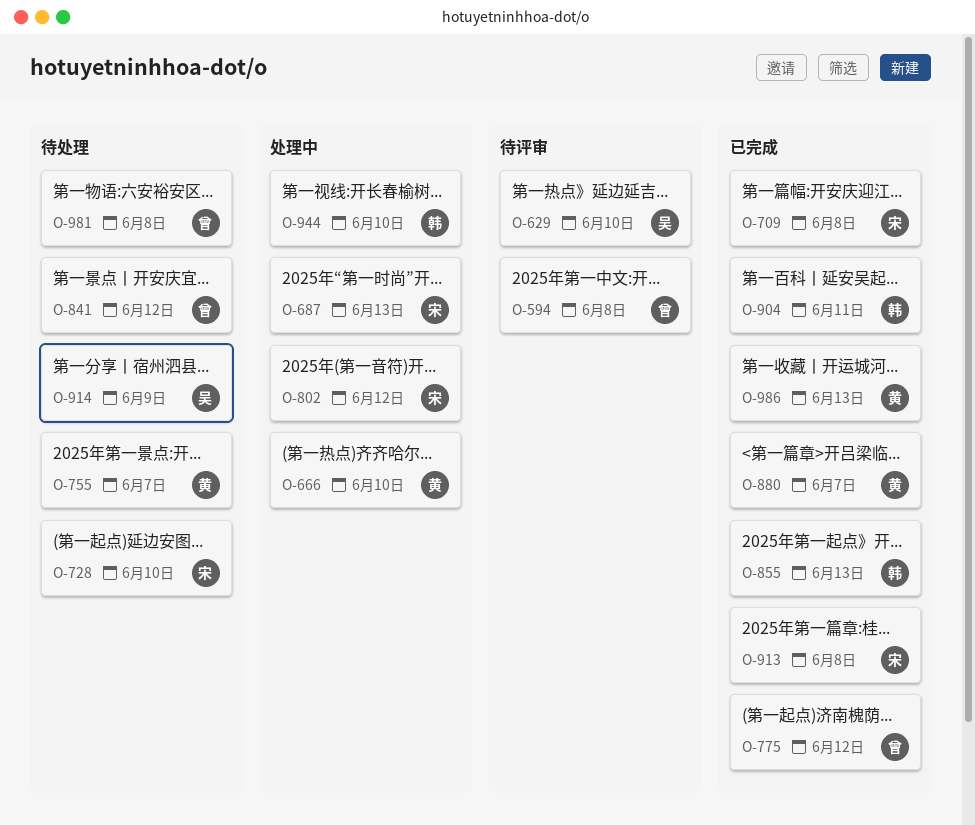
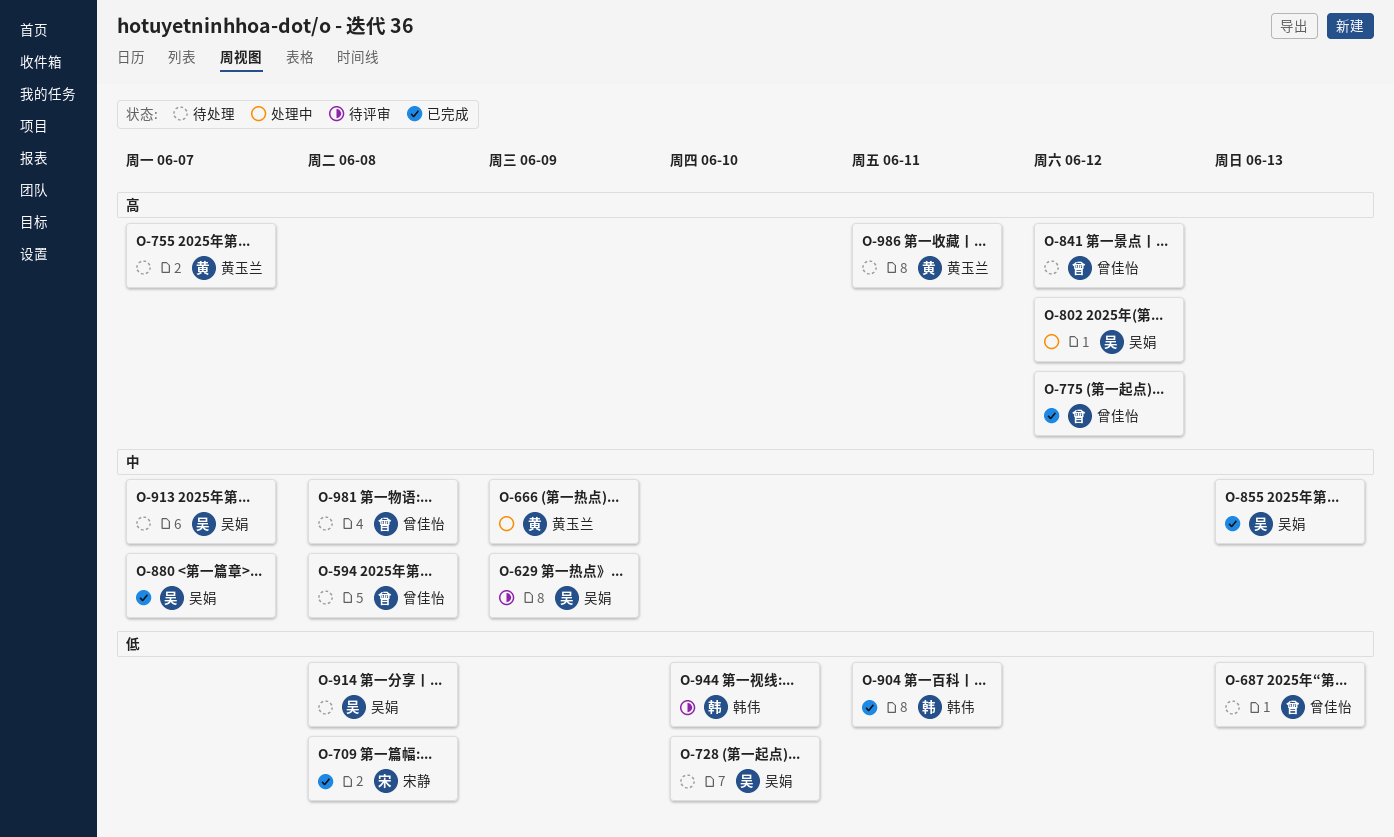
O-594, status: 待评审 -> 待处理
O-629, due: Jun 10 -> Jun 9
O-666, due: Jun 10 -> Jun 9
O-687, status: 处理中 -> 待处理
O-687, owner: 宋静 -> 曾佳怡
O-728, owner: 宋静 -> 吴娟
O-802, owner: 宋静 -> 吴娟
O-855, owner: 韩伟 -> 吴娟
O-880, owner: 黄玉兰 -> 吴娟
O-913, status: 已完成 -> 待处理
O-913, owner: 宋静 -> 吴娟
O-913, due: Jun 8 -> Jun 7
O-914, due: Jun 9 -> Jun 8
O-944, status: 处理中 -> 待评审
O-986, status: 已完成 -> 待处理
O-986, due: Jun 13 -> Jun 11

